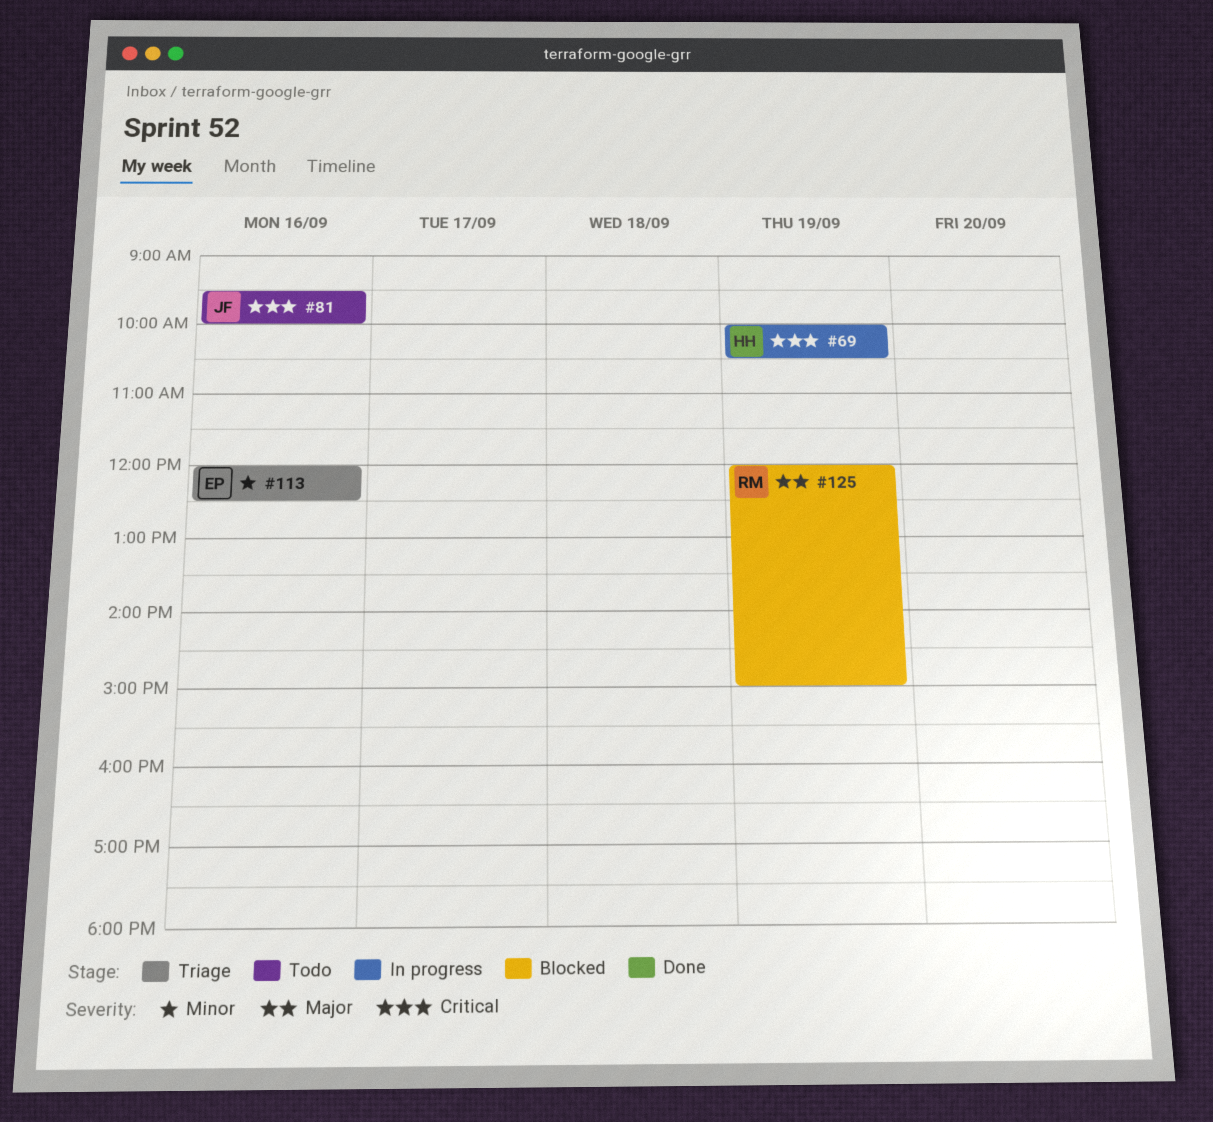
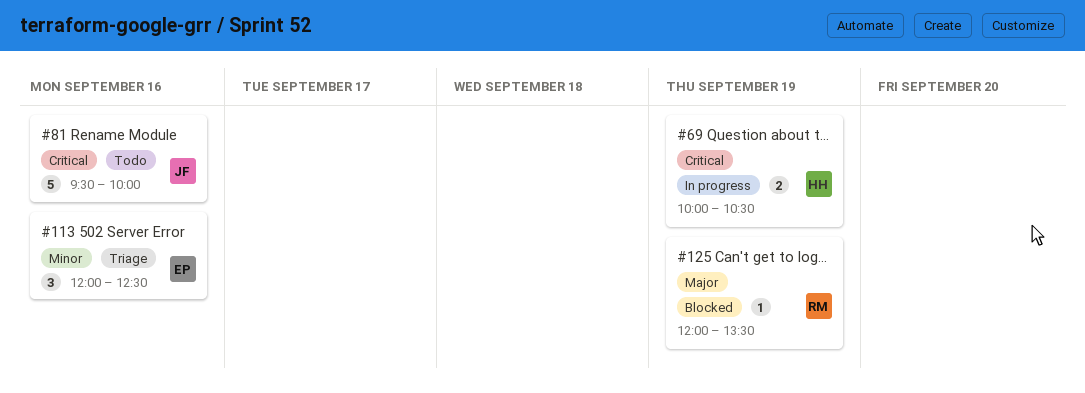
#125, ends: 15:00 -> 13:30

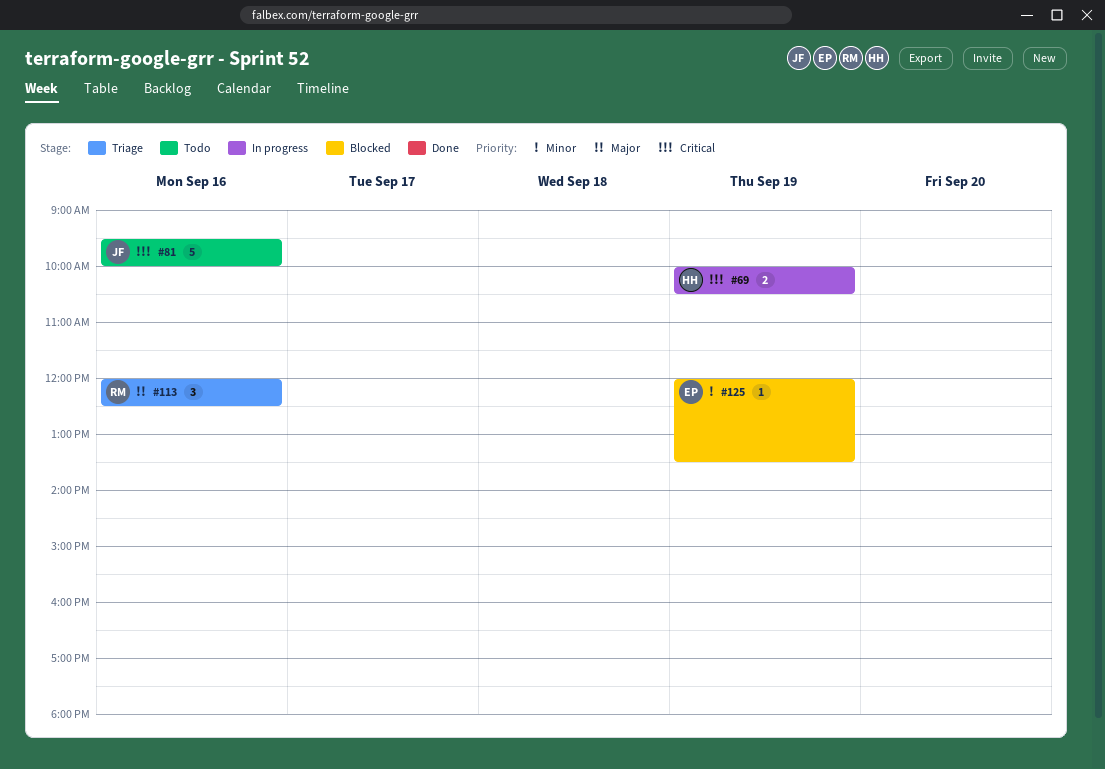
#113, owner: EP -> RM
#113, priority: Minor -> Major
#125, owner: RM -> EP
#125, priority: Major -> Minor

